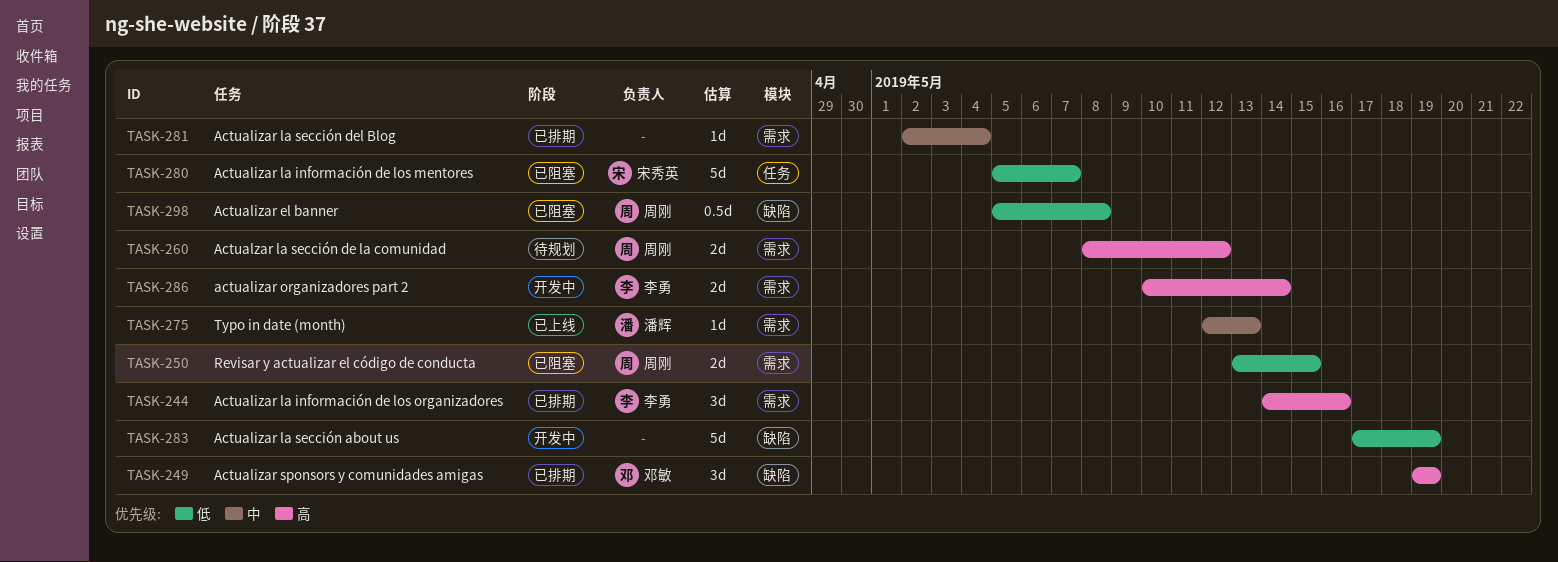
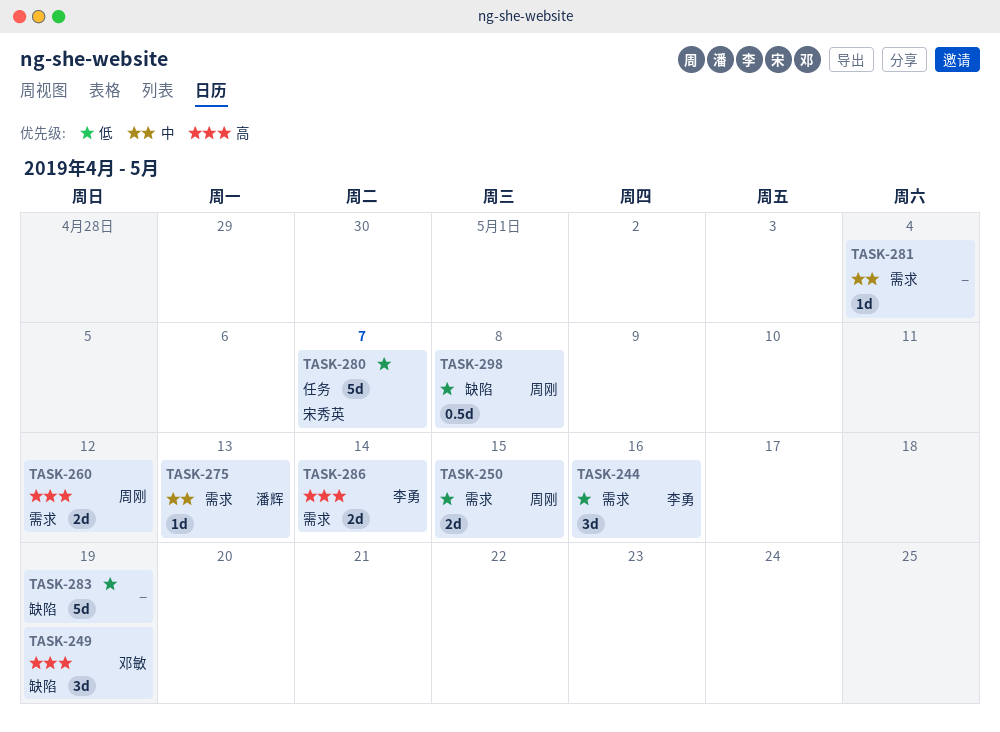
TASK-244, priority: 高 -> 低

